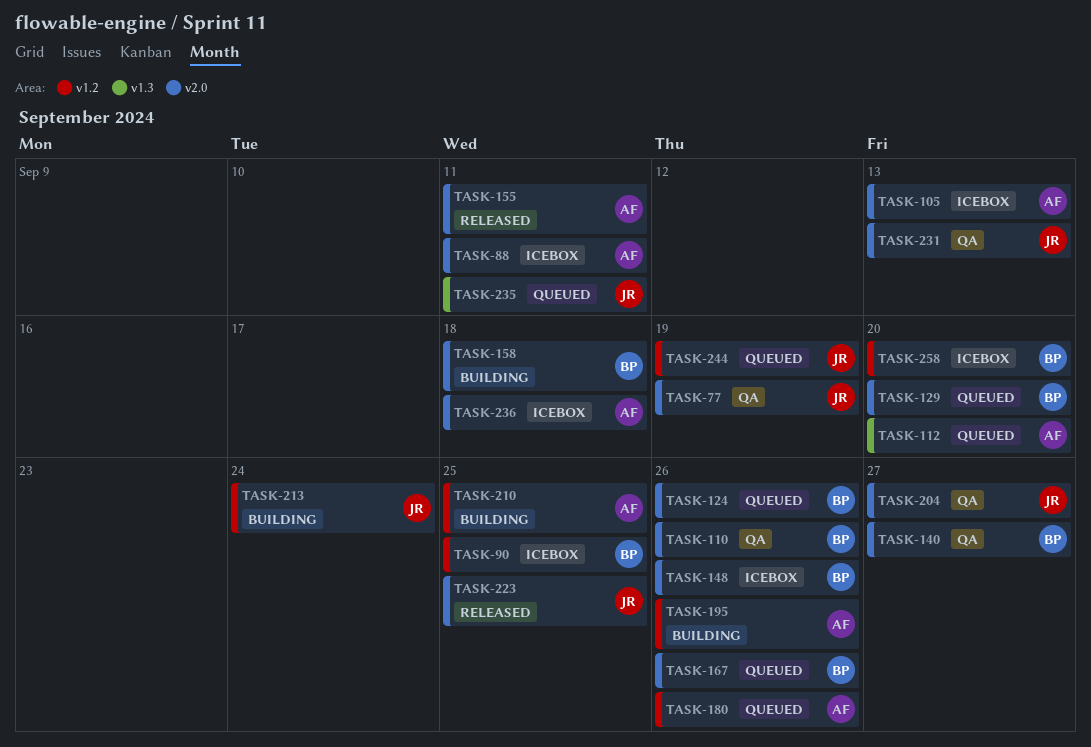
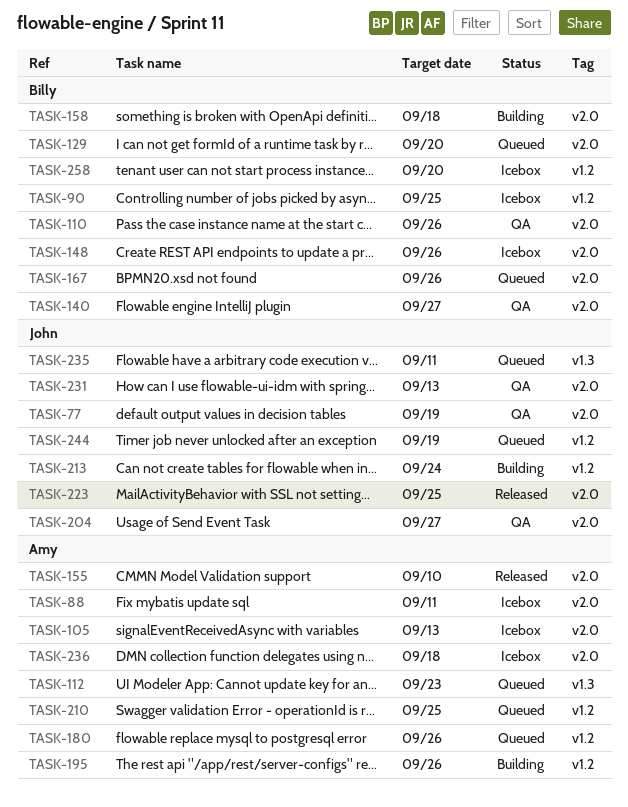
TASK-112, due: Sep 20 -> Sep 23
TASK-124: present -> none
TASK-155, due: Sep 11 -> Sep 10
TASK-210, status: Building -> Queued

